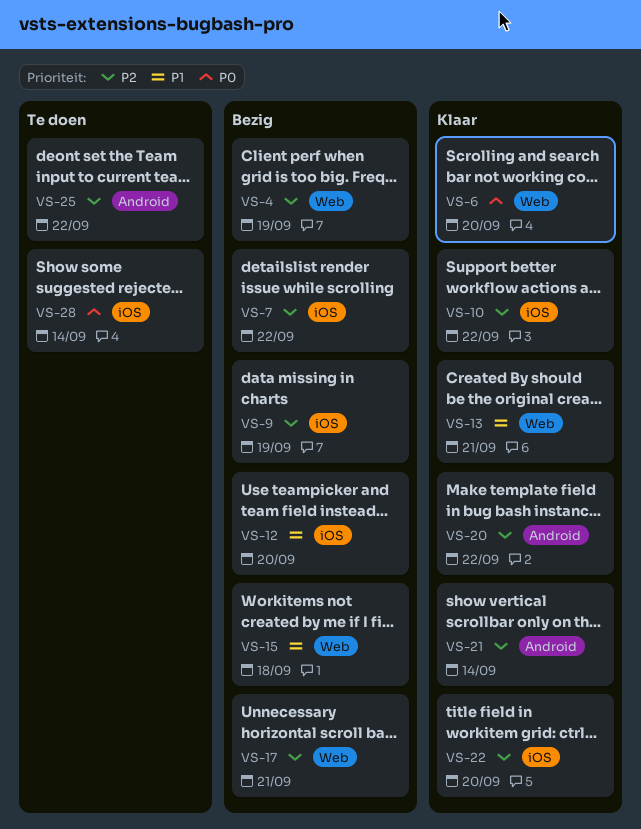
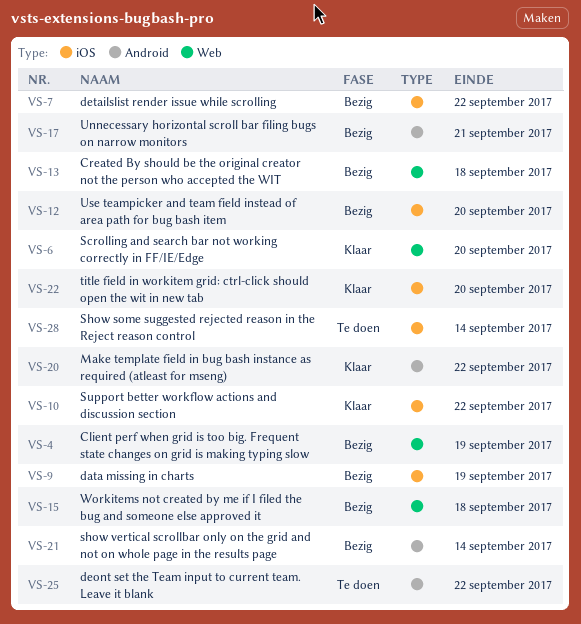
VS-13, status: Klaar -> Bezig
VS-13, due: Sep 21 -> Sep 18
VS-17, label: Web -> Android
VS-21, status: Klaar -> Bezig

